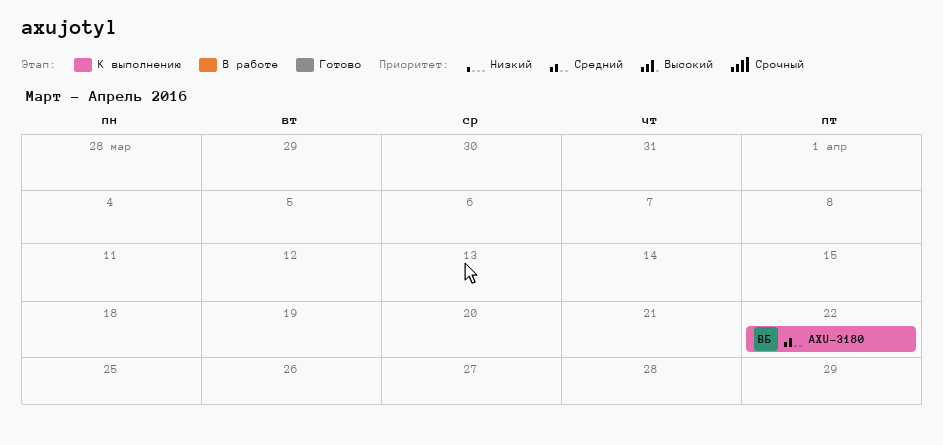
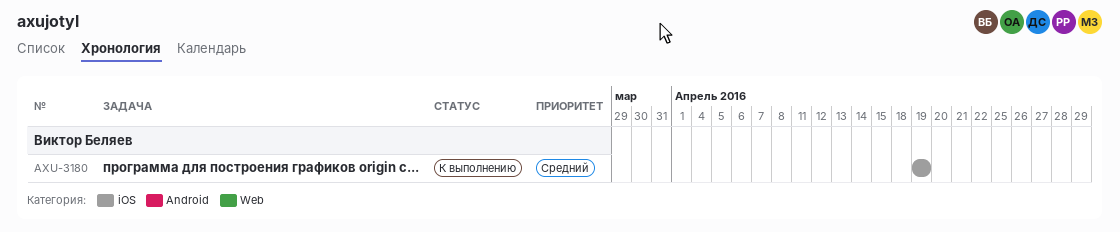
AXU-3180, start: Apr 22 -> Apr 19
AXU-3180, due: Apr 22 -> Apr 19

